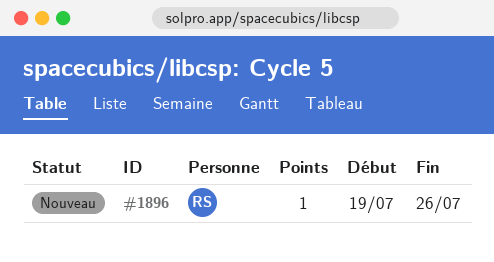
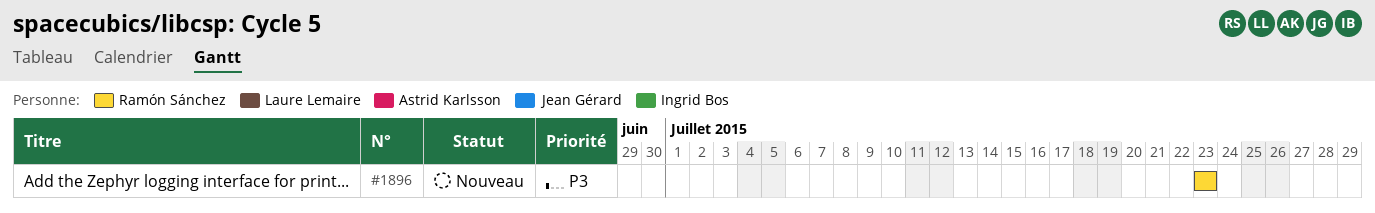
#1896, start: Jul 19 -> Jul 23
#1896, due: Jul 26 -> Jul 23

